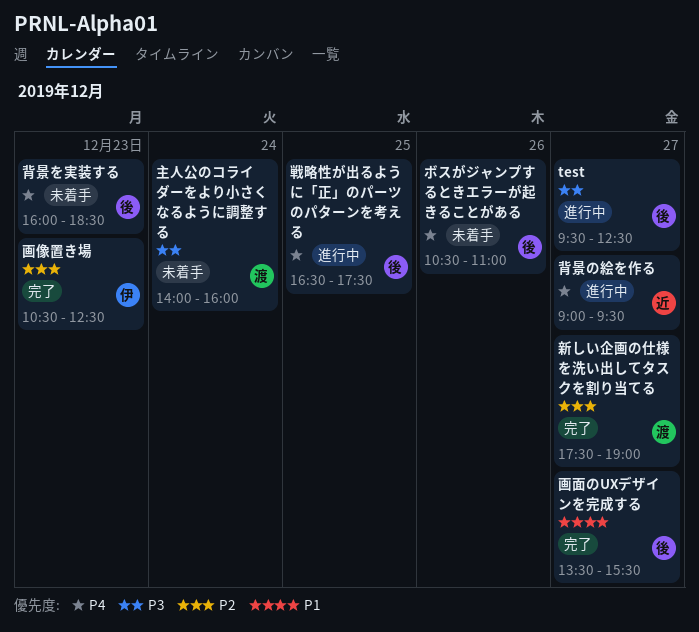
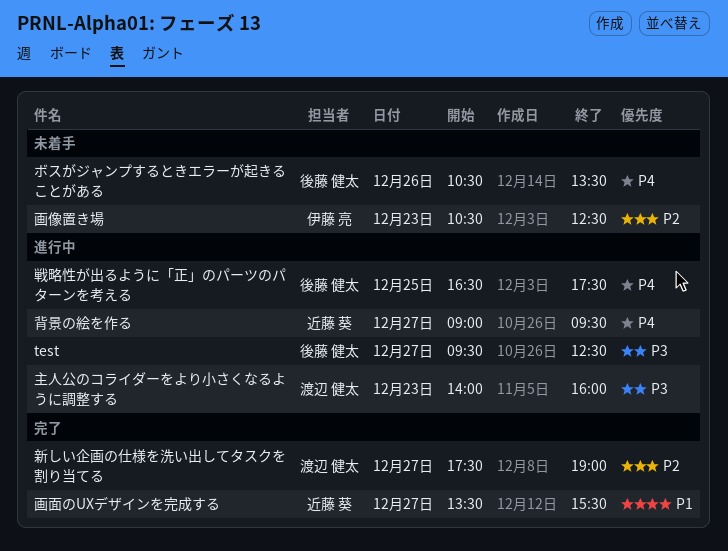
ボスがジャンプするときエラーが起きることがある, ends: 11:00 -> 13:30
主人公のコライダーをより小さくなるように調整する, status: 未着手 -> 進行中
主人公のコライダーをより小さくなるように調整する, day: Dec 24 -> Dec 23
画像置き場, status: 完了 -> 未着手
画面のUXデザインを完成する, owner: 後藤 健太 -> 近藤 葵
背景を実装する: present -> none

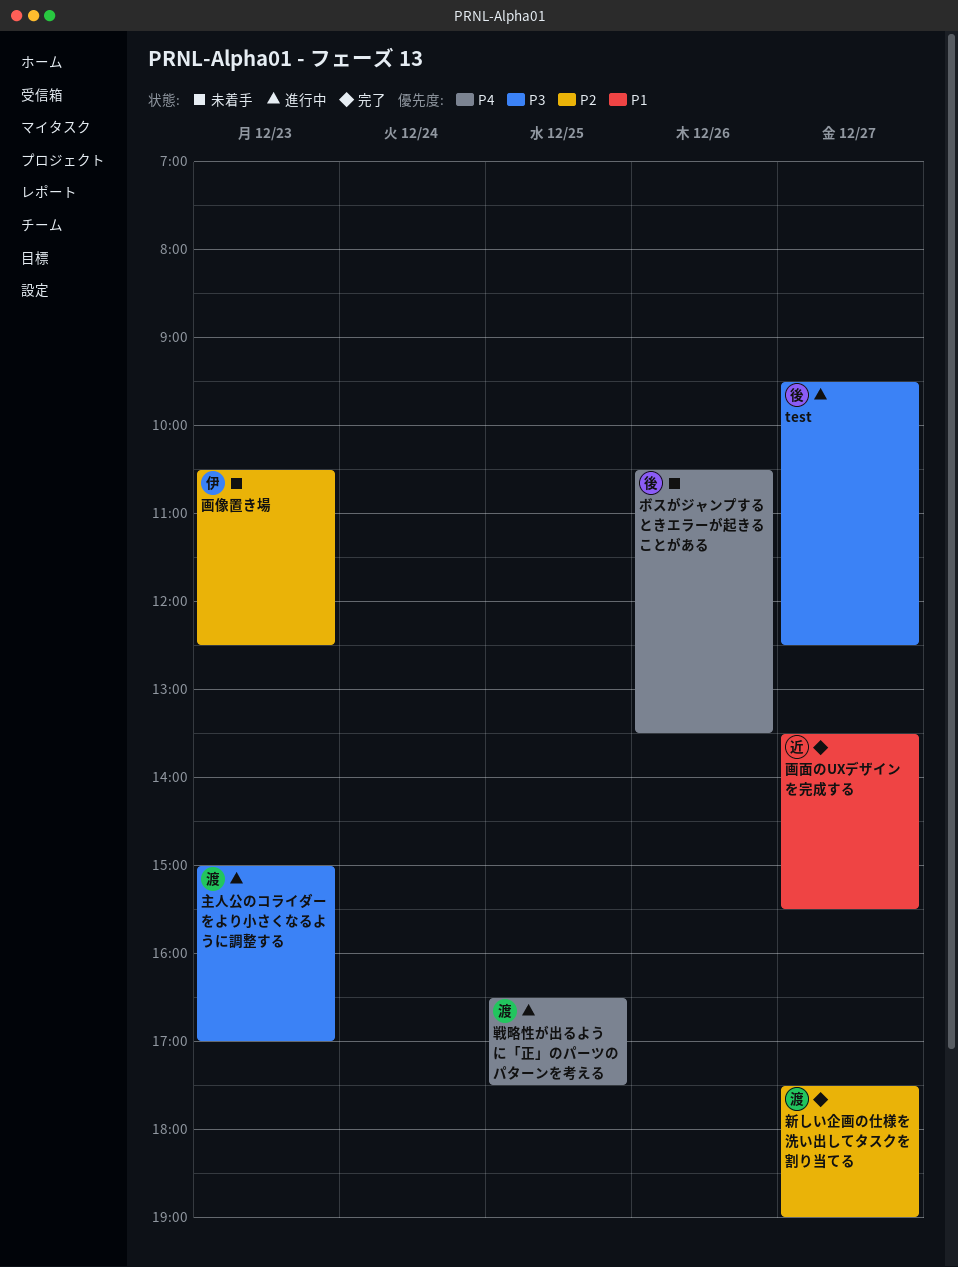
主人公のコライダーをより小さくなるように調整する, begins: 14:00 -> 15:00
主人公のコライダーをより小さくなるように調整する, ends: 16:00 -> 17:00
戦略性が出るように「正」のパーツのパターンを考える, owner: 後藤 健太 -> 渡辺 健太
背景の絵を作る: present -> none

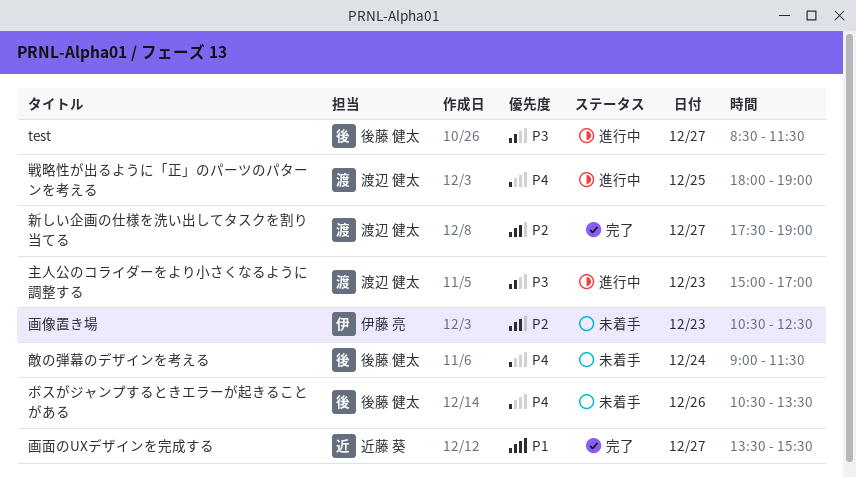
test, begins: 09:30 -> 08:30
test, ends: 12:30 -> 11:30
戦略性が出るように「正」のパーツのパターンを考える, begins: 16:30 -> 18:00
戦略性が出るように「正」のパーツのパターンを考える, ends: 17:30 -> 19:00
敵の弾幕のデザインを考える: none -> present

